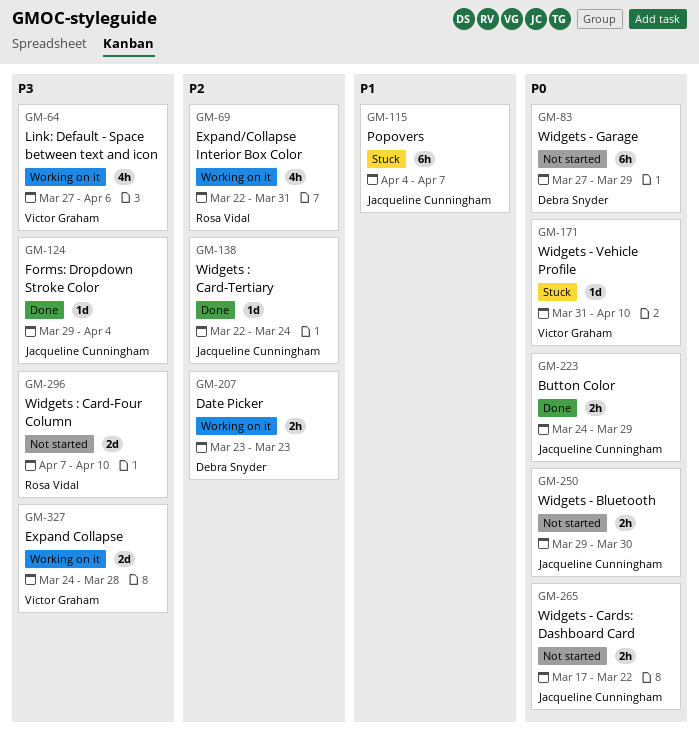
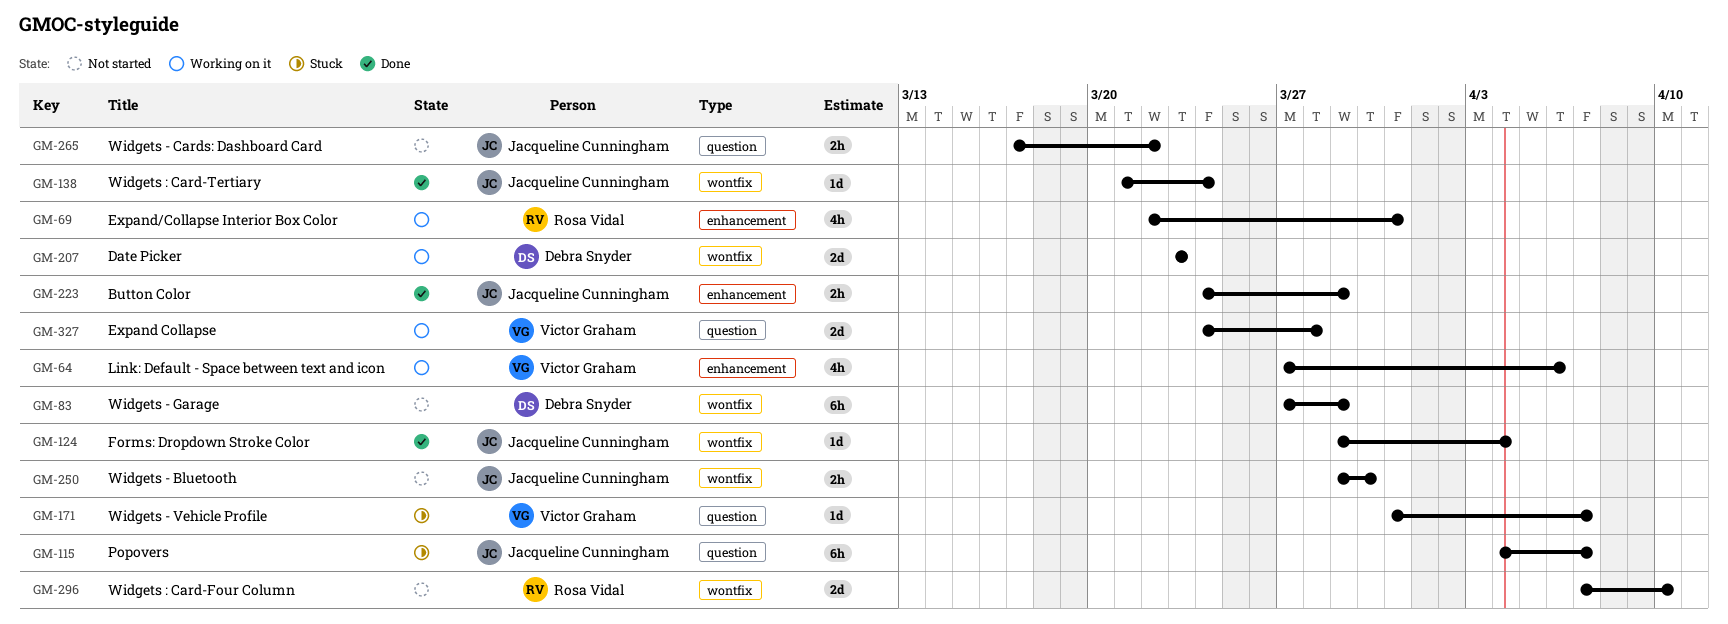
GM-138, start: Mar 22 -> Mar 21
GM-171, due: Apr 10 -> Apr 7
GM-207, estimate: 2h -> 2d

